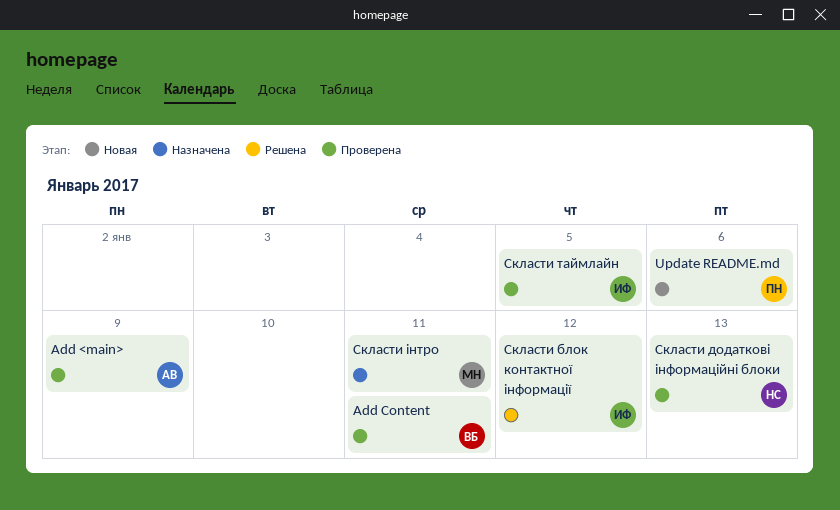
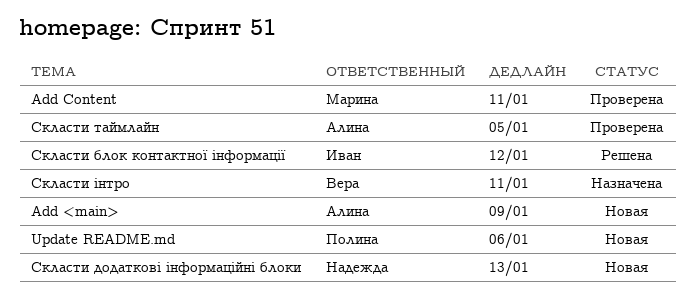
Add <main>, status: Проверена -> Новая
Add Content, owner: Вера -> Марина
Скласти додаткові інформаційні блоки, status: Проверена -> Новая
Скласти таймлайн, owner: Иван -> Алина
Скласти інтро, owner: Марина -> Вера

